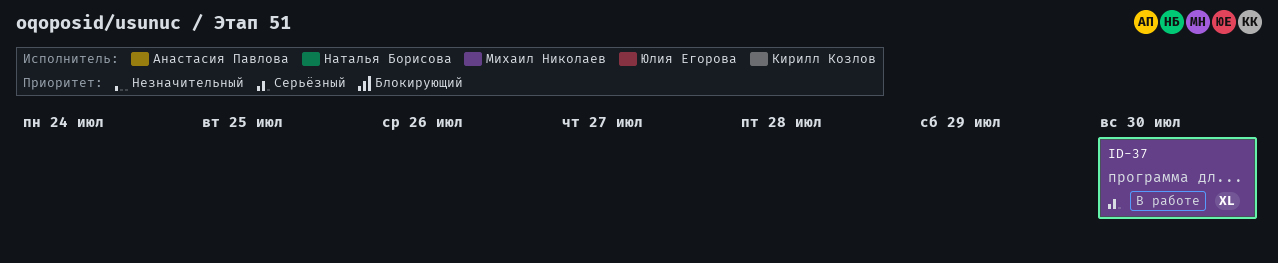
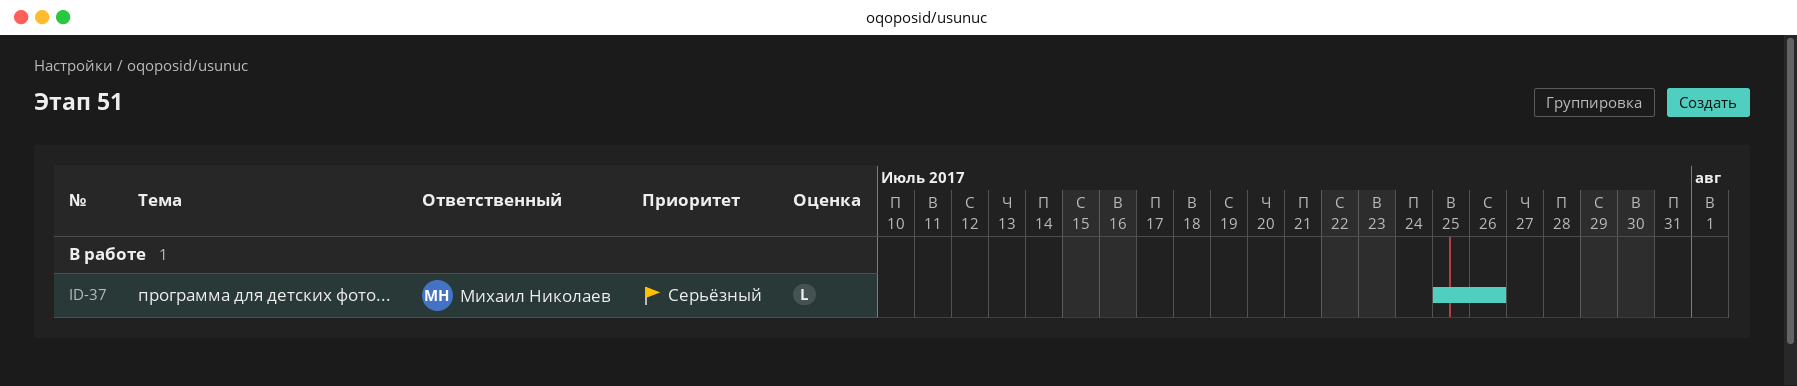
ID-37, estimate: XL -> L
ID-37, due: Jul 30 -> Jul 26

